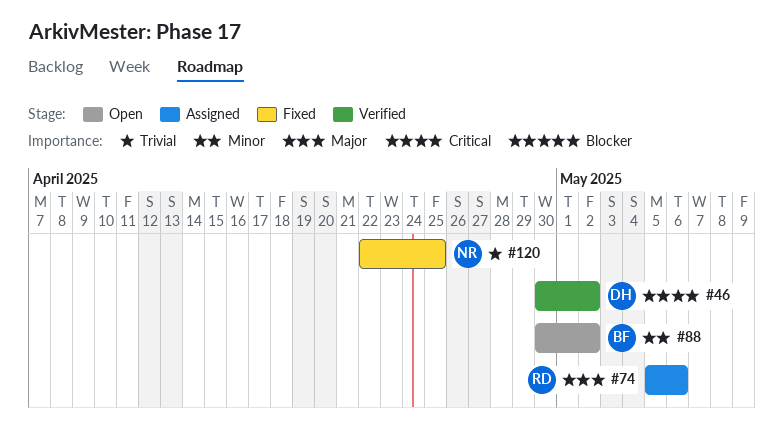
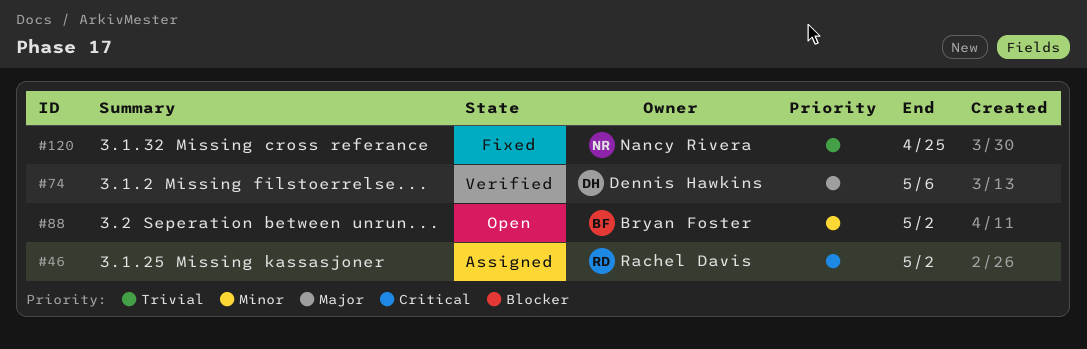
#46, status: Verified -> Assigned
#46, owner: Dennis Hawkins -> Rachel Davis
#74, status: Assigned -> Verified
#74, owner: Rachel Davis -> Dennis Hawkins

